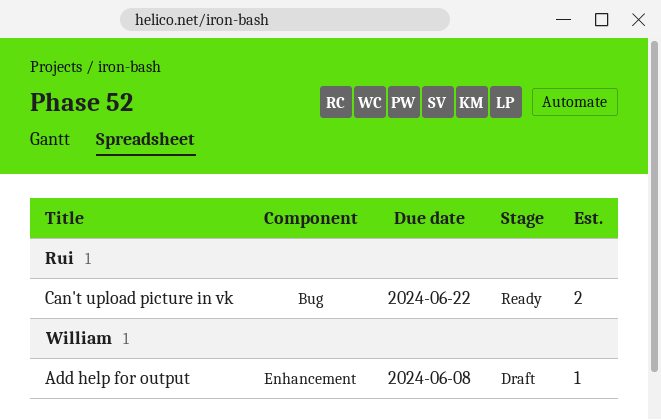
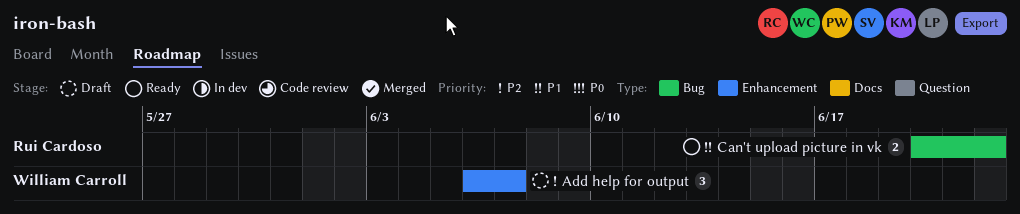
Add help for output, estimate: 1 -> 3
Add help for output, due: Jun 8 -> Jun 7

